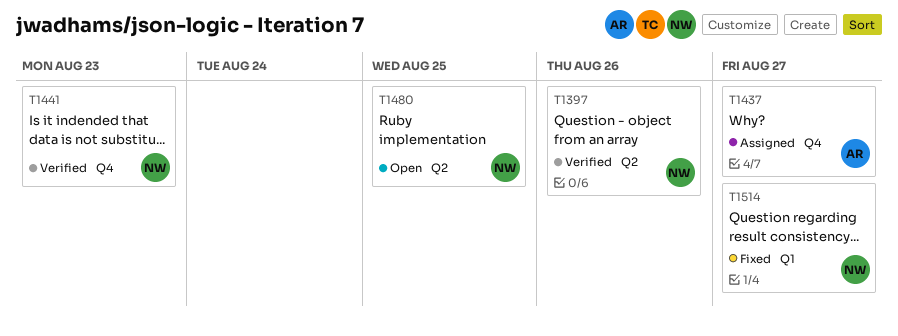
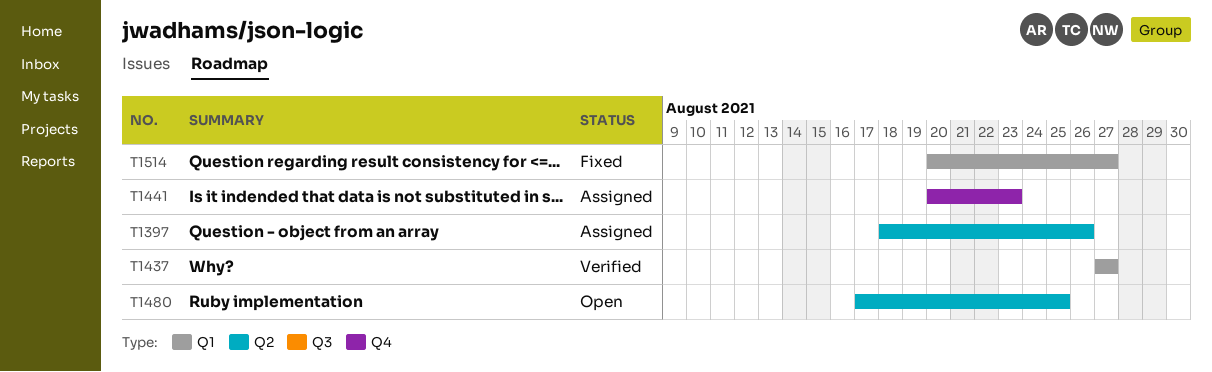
T1397, status: Verified -> Assigned
T1437, status: Assigned -> Verified
T1437, label: Q4 -> Q1
T1441, status: Verified -> Assigned

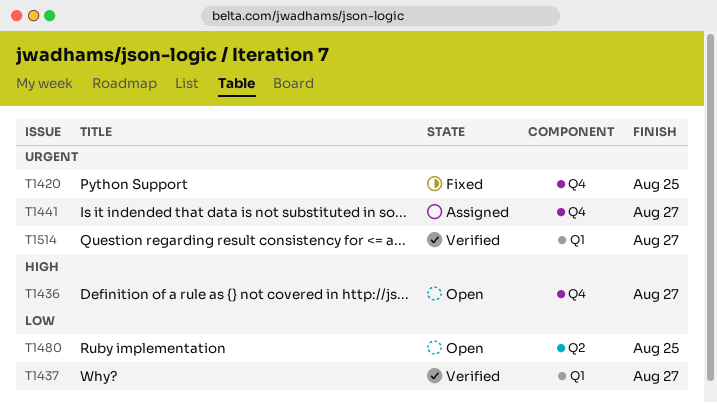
T1397: present -> none
T1420: none -> present
T1436: none -> present
T1441, due: Aug 23 -> Aug 27
T1514, status: Fixed -> Verified

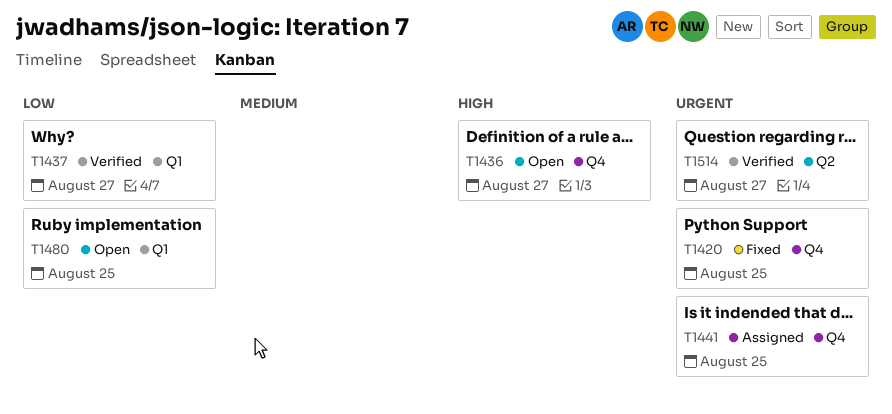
T1441, due: Aug 27 -> Aug 25
T1480, label: Q2 -> Q1
T1514, label: Q1 -> Q2

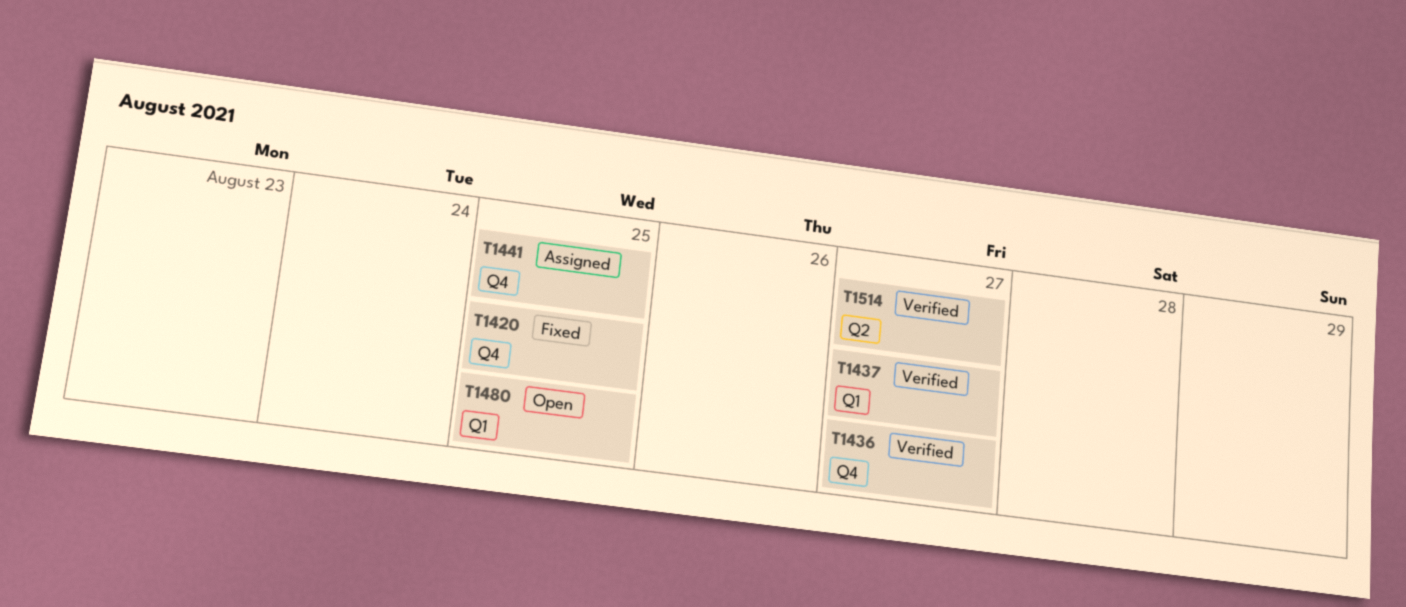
T1436, status: Open -> Verified

